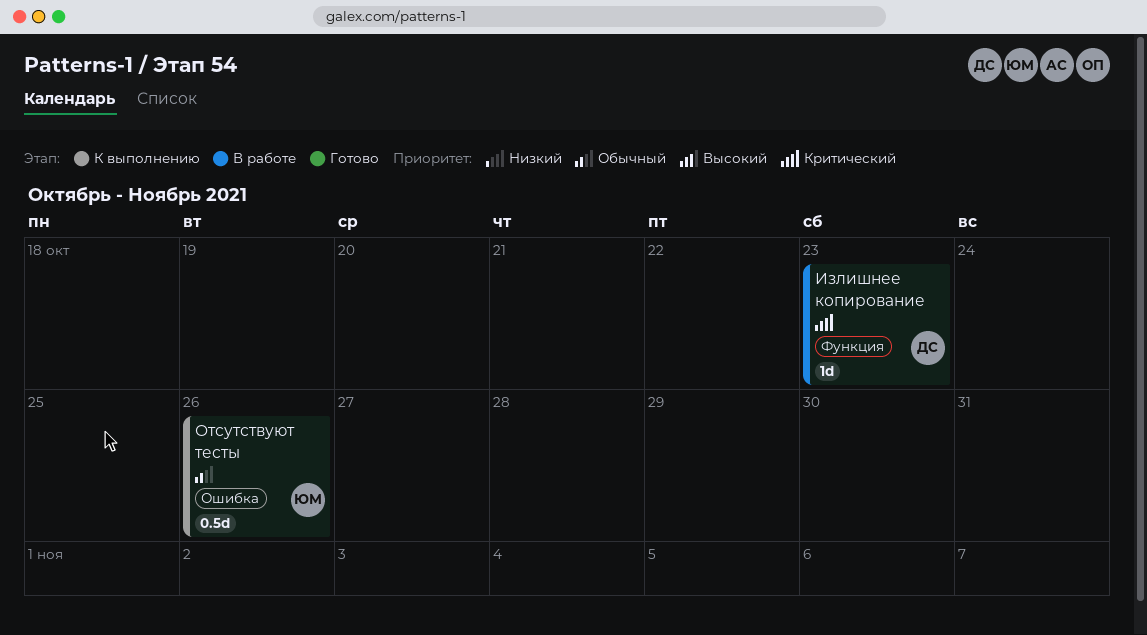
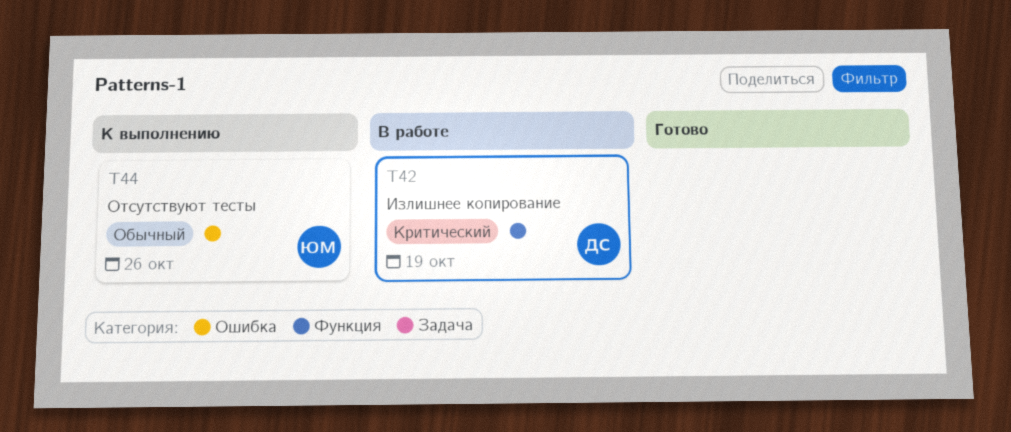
Излишнее копирование, due: Oct 23 -> Oct 19

